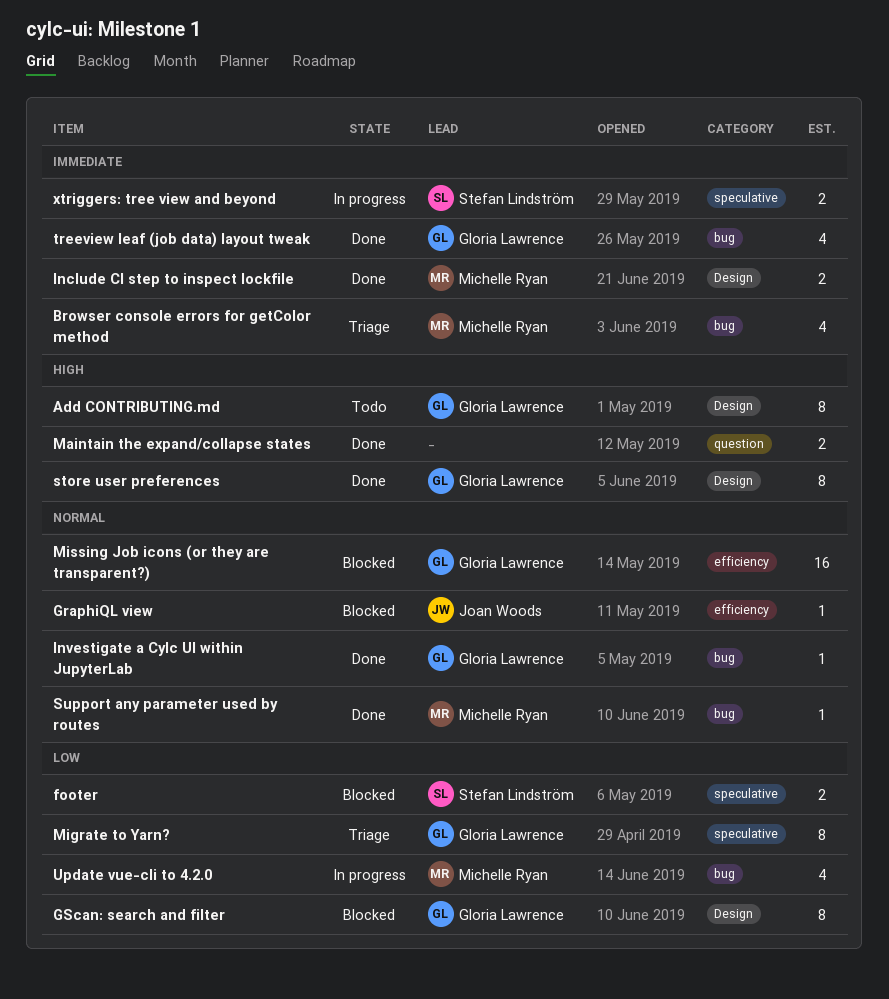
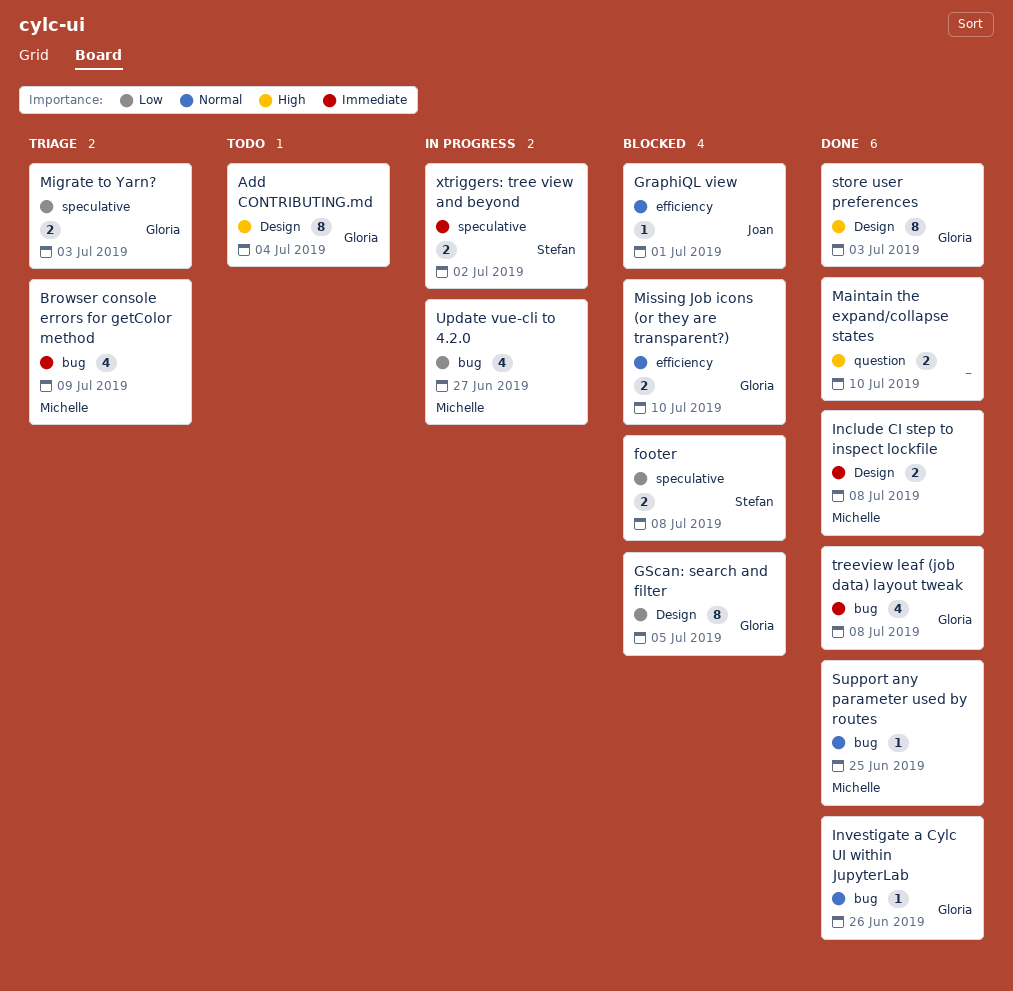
Migrate to Yarn?, estimate: 8 -> 2
Missing Job icons (or they are transparent?), estimate: 16 -> 2

